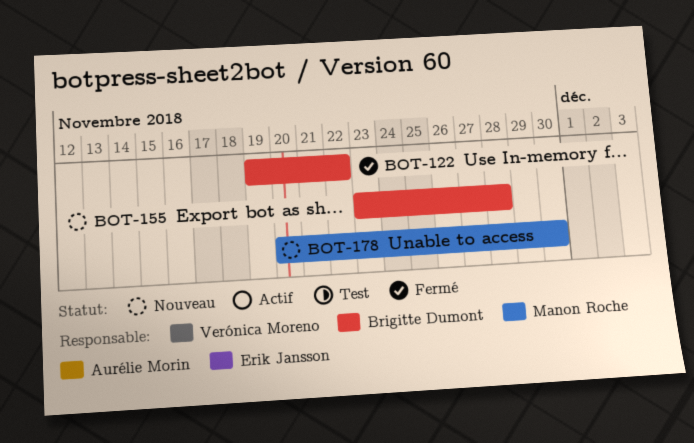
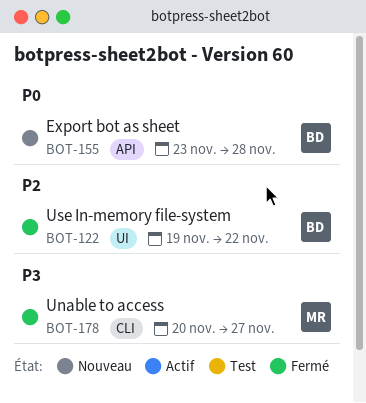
BOT-178, status: Nouveau -> Fermé
BOT-178, due: Nov 30 -> Nov 27

